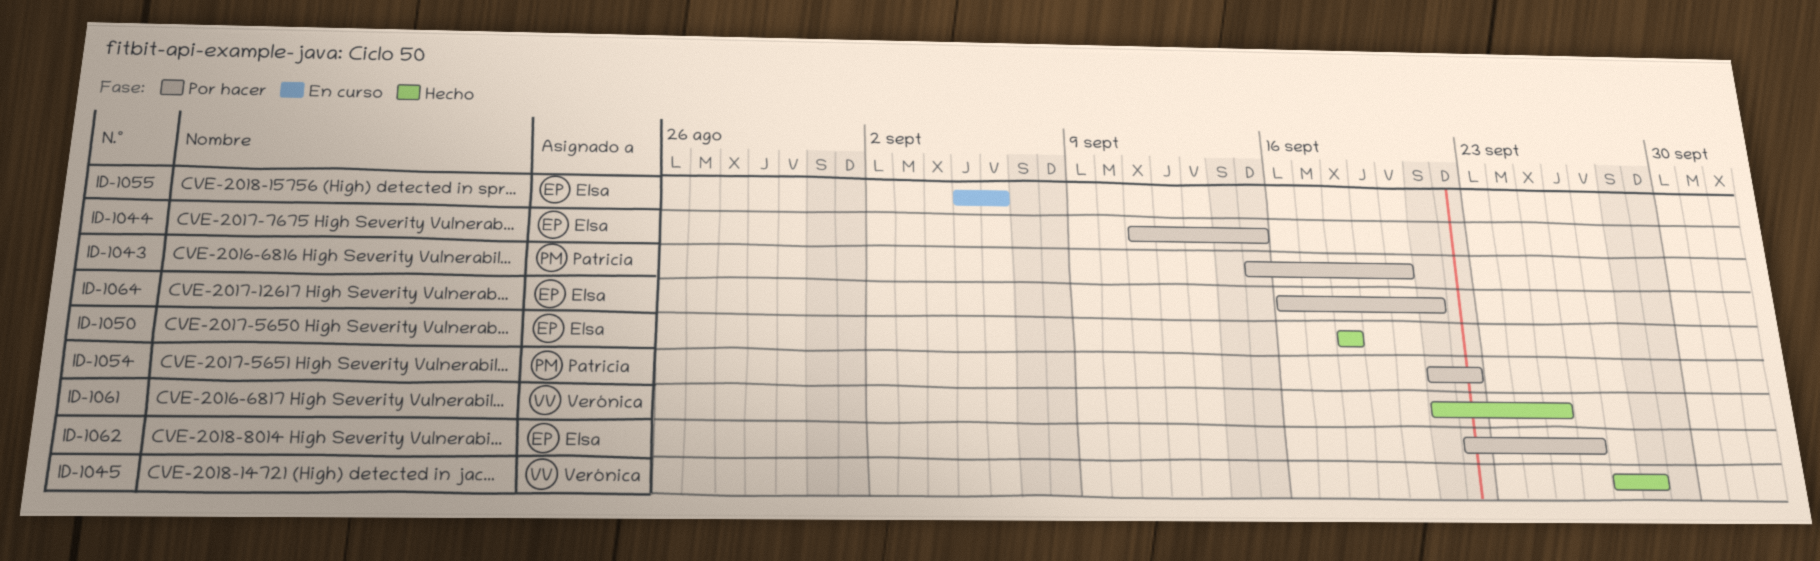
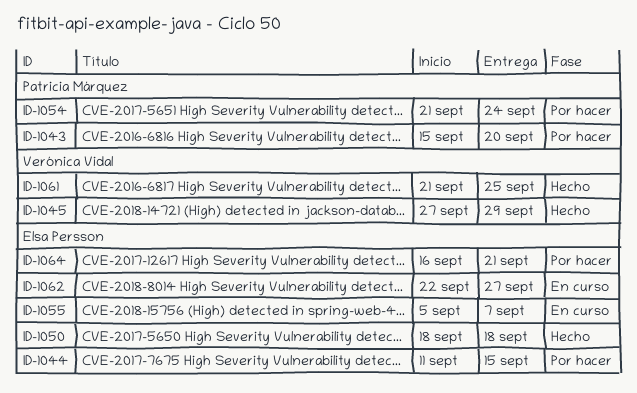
ID-1045, due: Sep 28 -> Sep 29
ID-1054, due: Sep 22 -> Sep 24
ID-1055, due: Sep 6 -> Sep 7
ID-1062, status: Por hacer -> En curso
ID-1062, due: Sep 26 -> Sep 27

